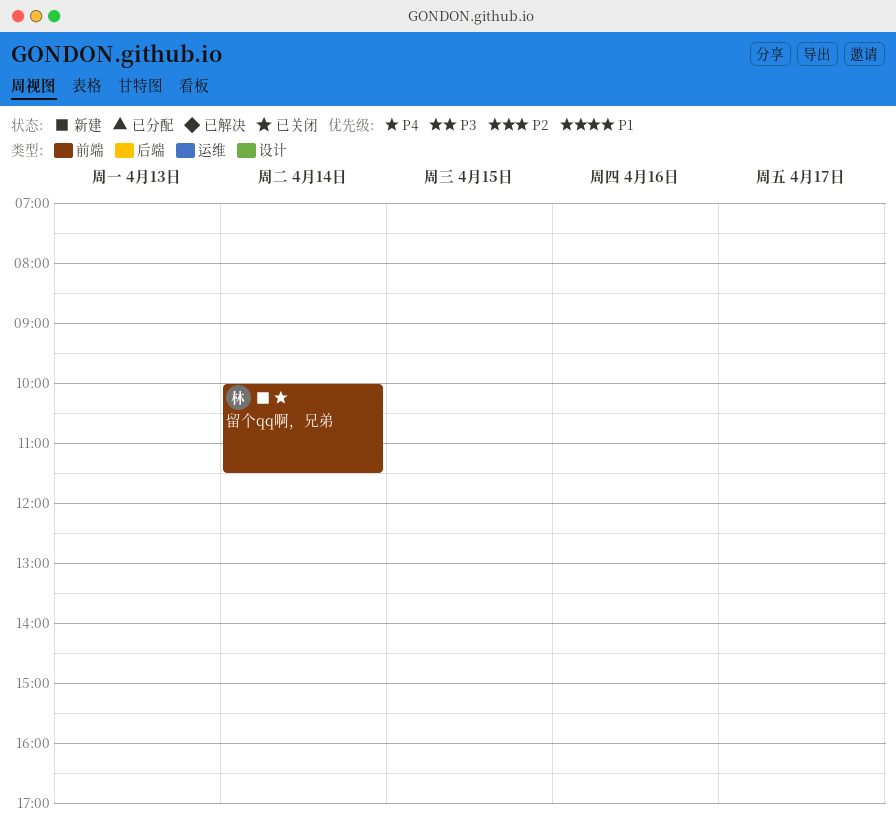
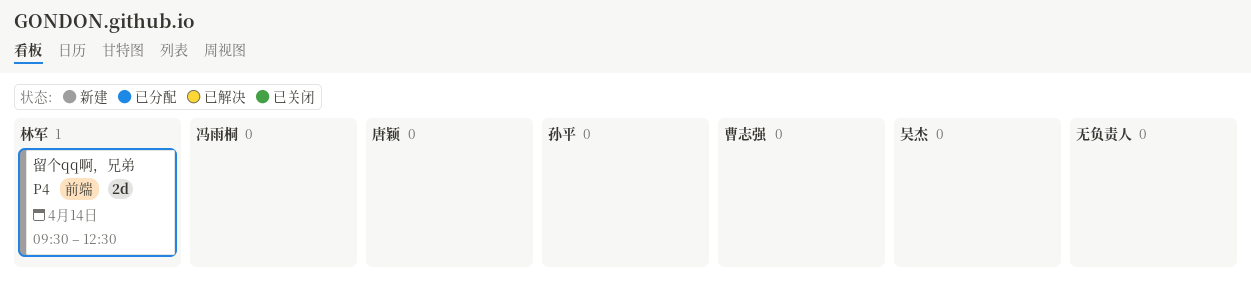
留个qq啊，兄弟, begins: 10:00 -> 09:30
留个qq啊，兄弟, ends: 11:30 -> 12:30

